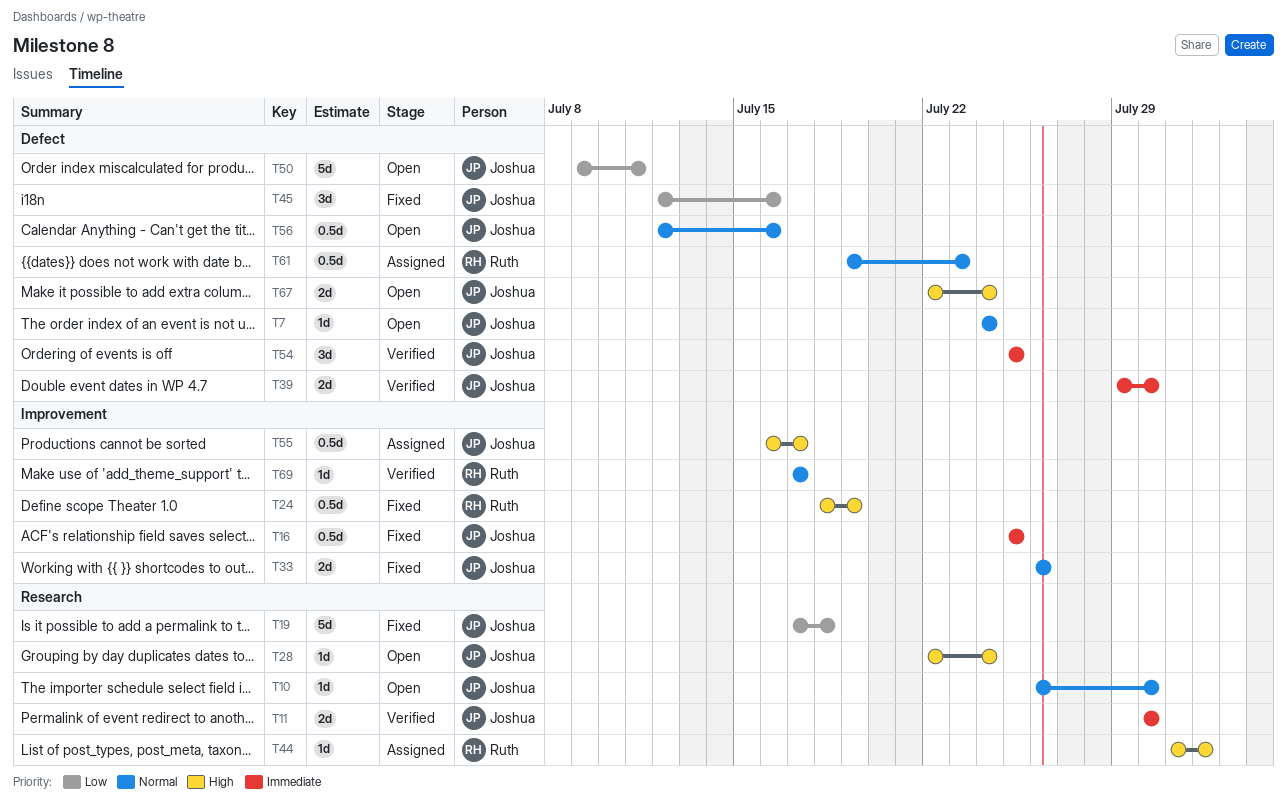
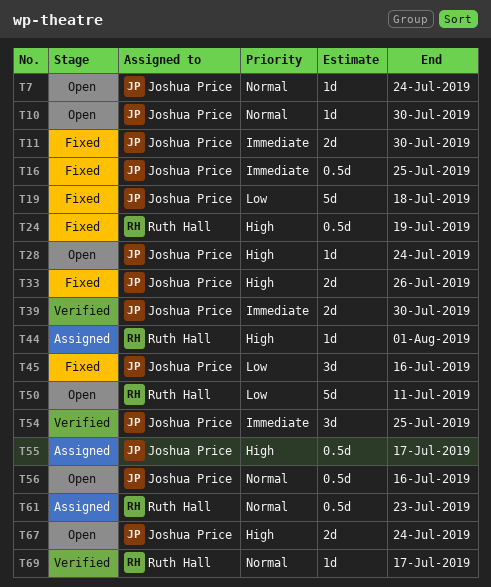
T11, status: Verified -> Fixed
T33, priority: Normal -> High
T50, owner: Joshua Price -> Ruth Hall

